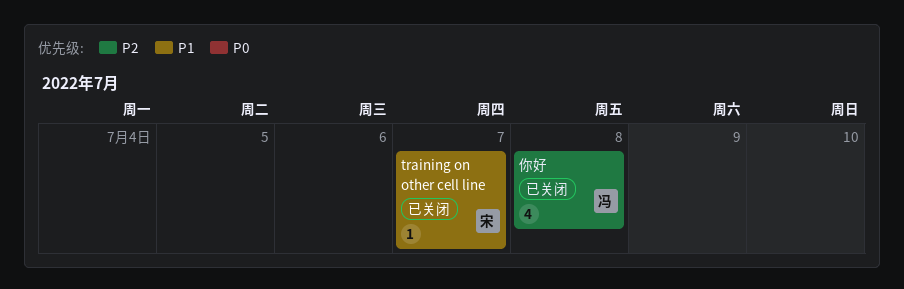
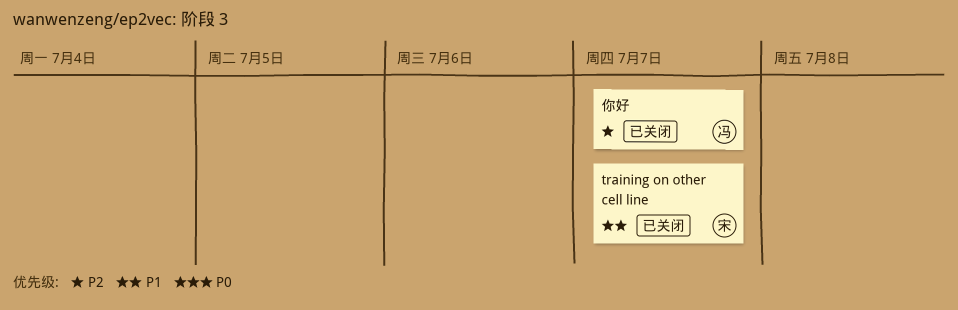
你好, due: Jul 8 -> Jul 7

